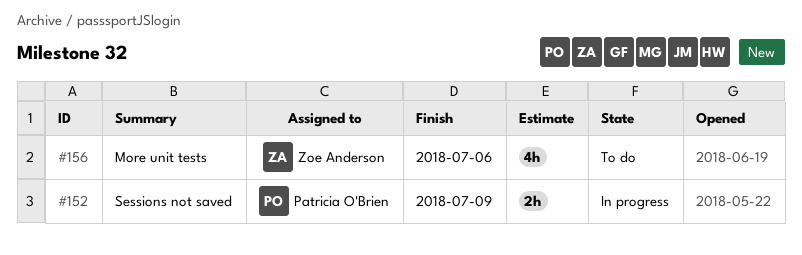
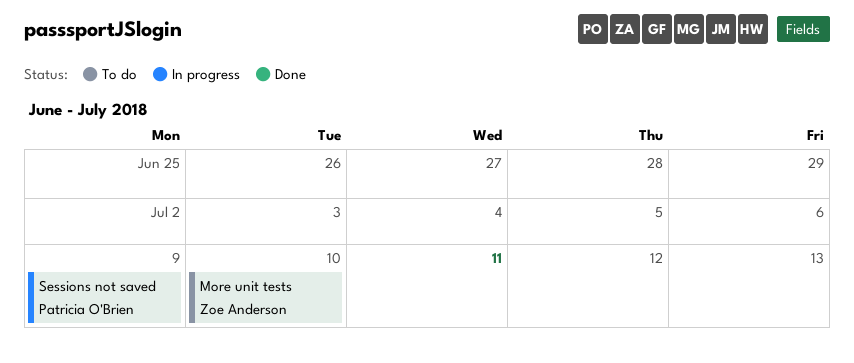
More unit tests, due: Jul 6 -> Jul 10

